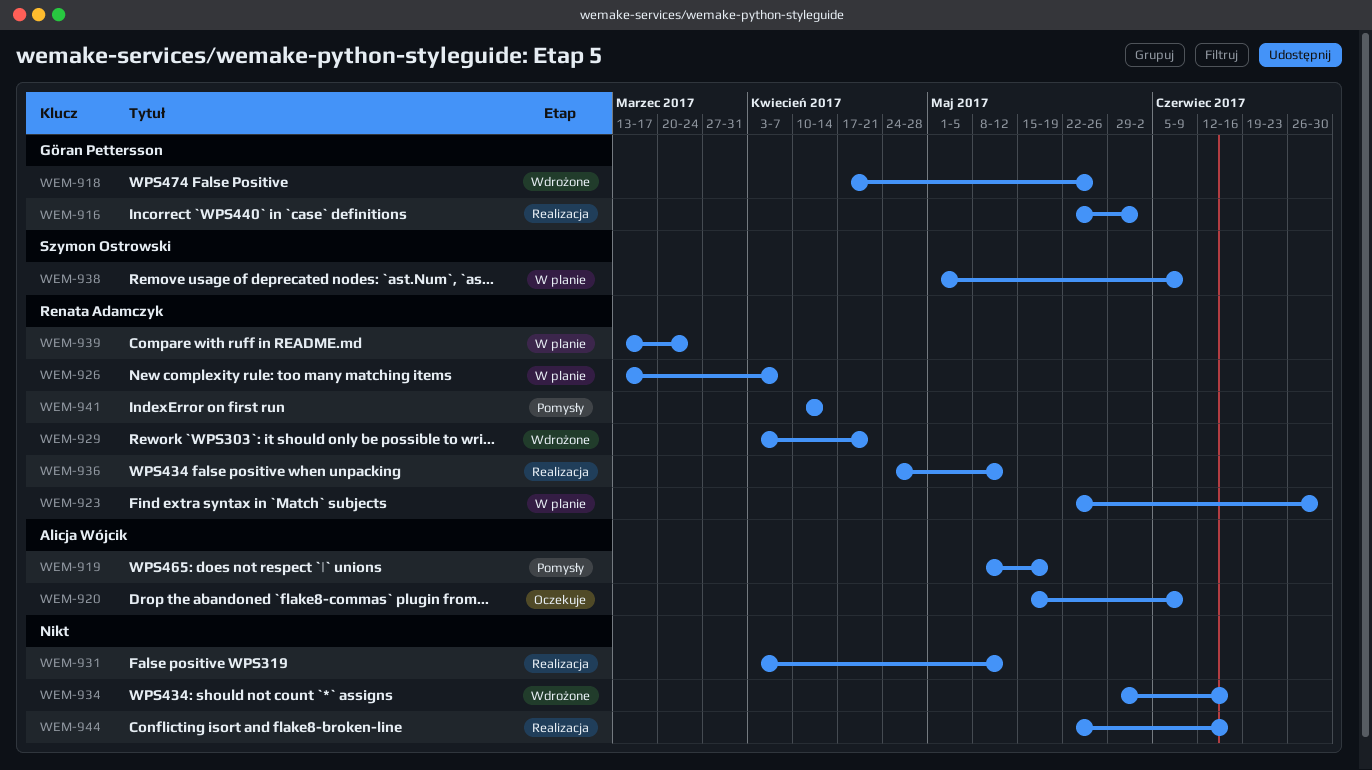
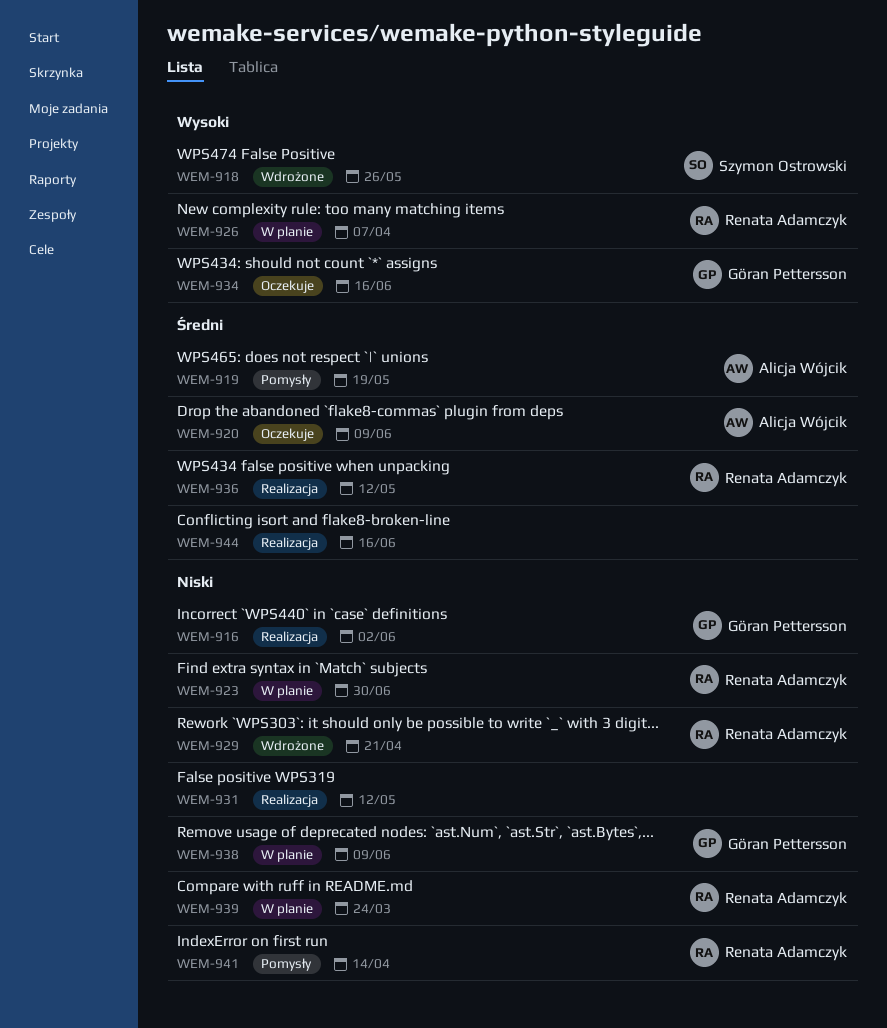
WEM-918, owner: Göran Pettersson -> Szymon Ostrowski
WEM-934, status: Wdrożone -> Oczekuje
WEM-934, owner: none -> Göran Pettersson
WEM-938, owner: Szymon Ostrowski -> Göran Pettersson

